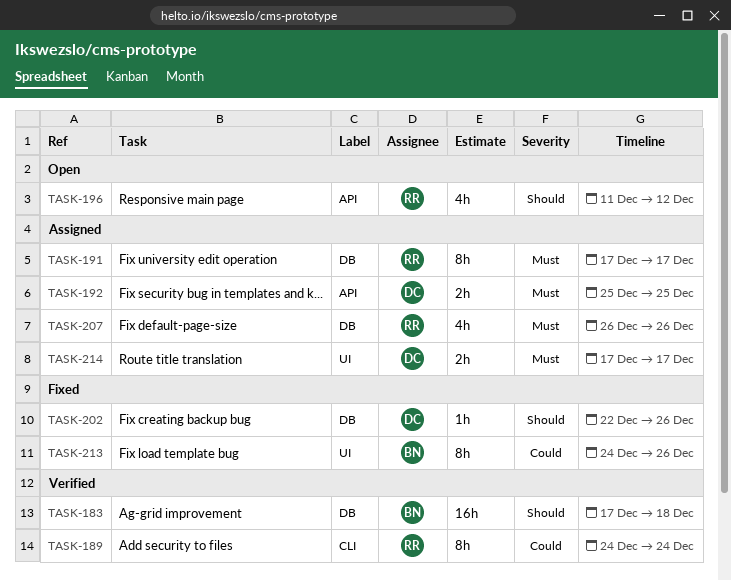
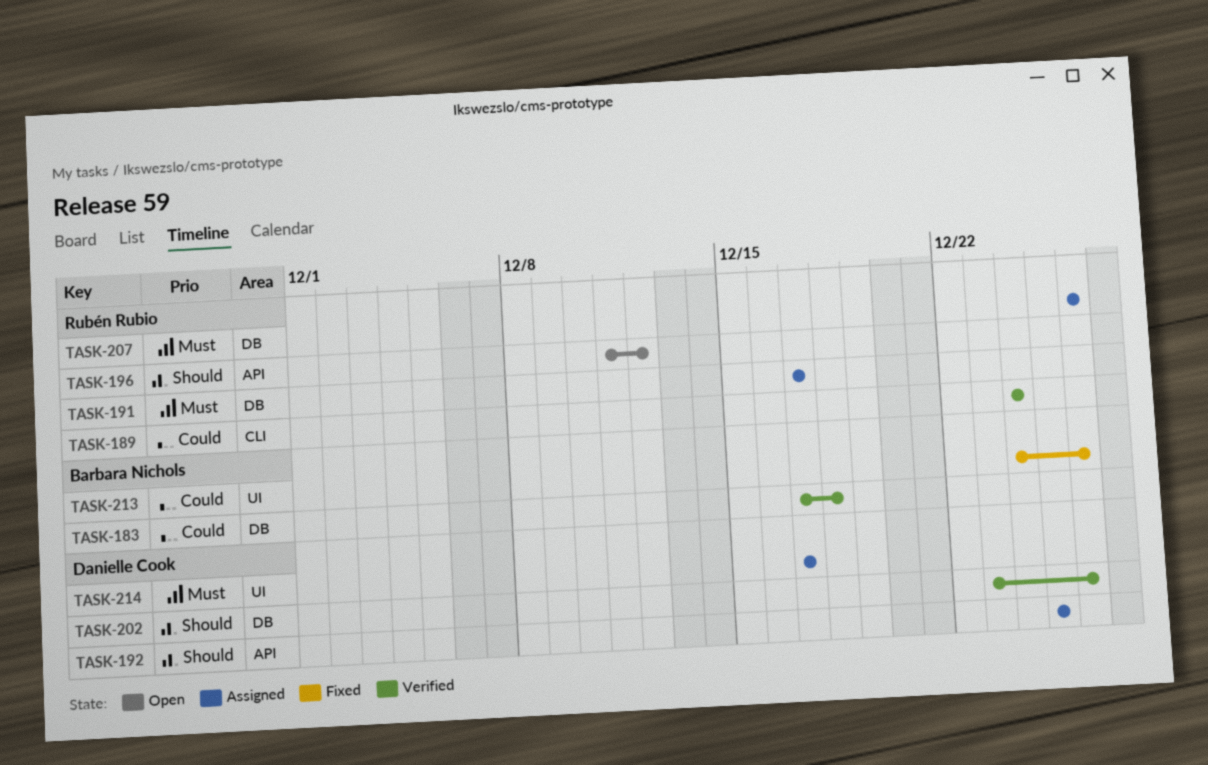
TASK-183, priority: Should -> Could
TASK-192, priority: Must -> Should
TASK-202, status: Fixed -> Verified
TASK-202, start: Dec 22 -> Dec 23

